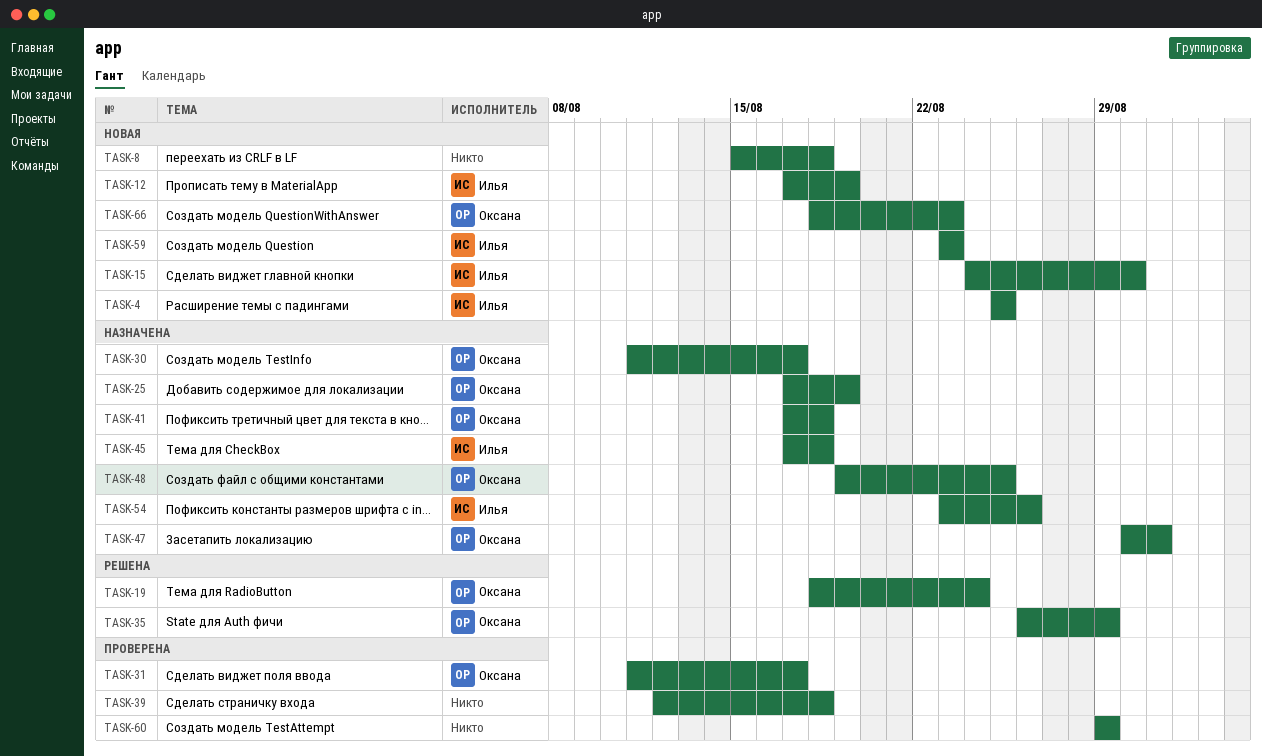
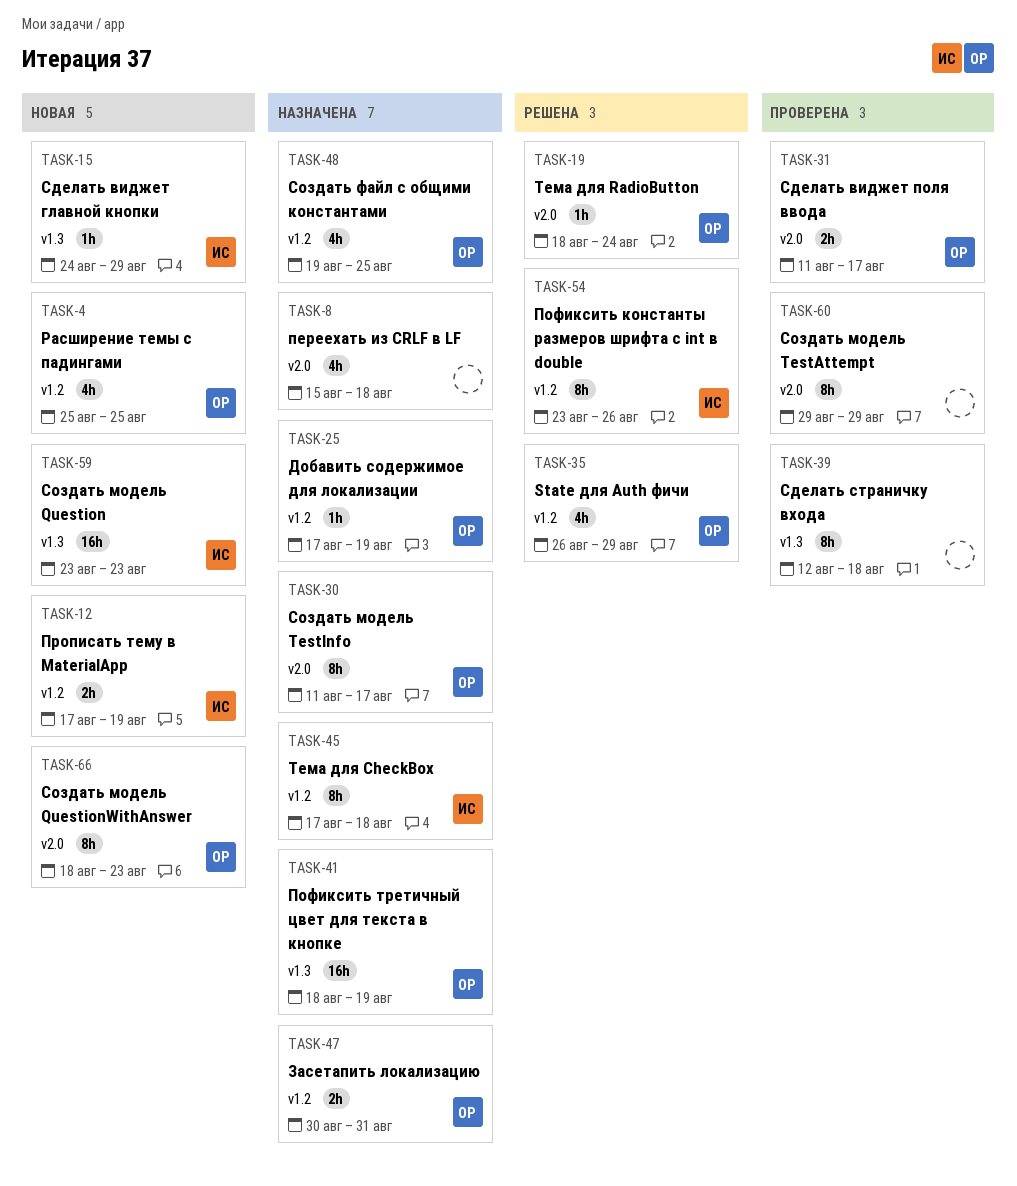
TASK-4, owner: Илья -> Оксана
TASK-8, status: Новая -> Назначена
TASK-15, due: Aug 30 -> Aug 29
TASK-41, start: Aug 17 -> Aug 18
TASK-41, due: Aug 18 -> Aug 19
TASK-54, status: Назначена -> Решена

